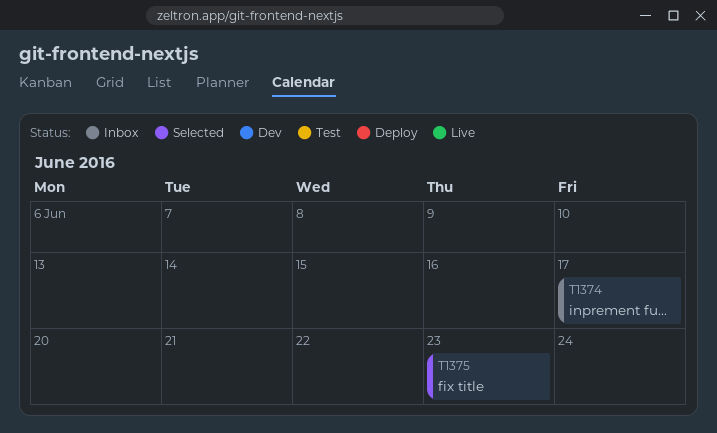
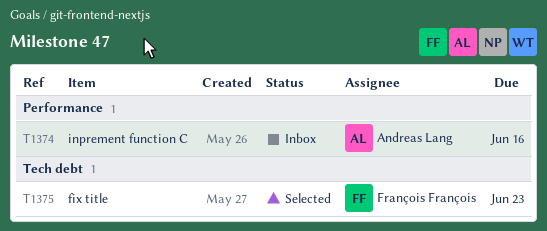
T1374, due: Jun 17 -> Jun 16

